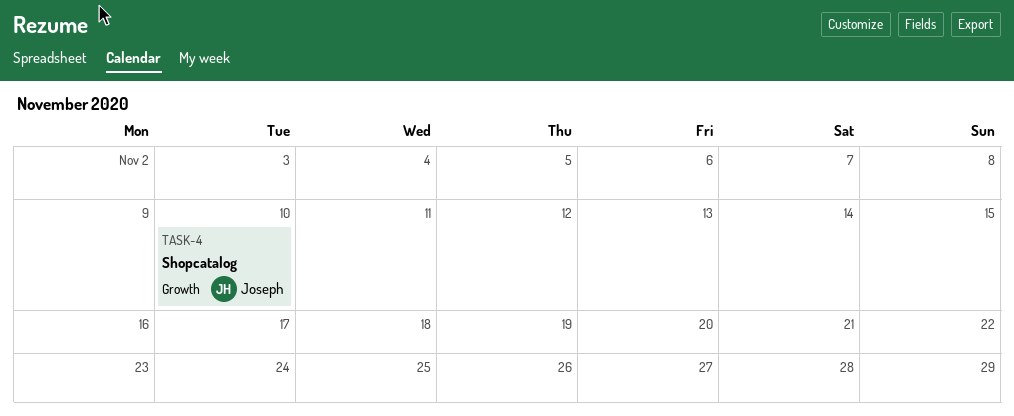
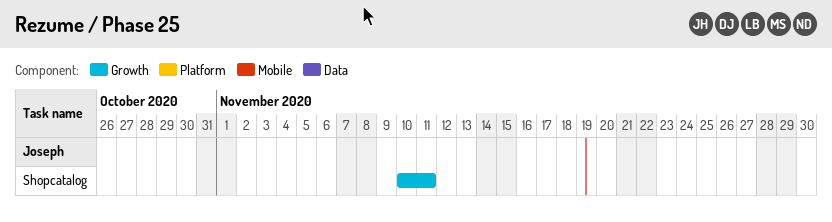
Shopcatalog, due: Nov 10 -> Nov 11

